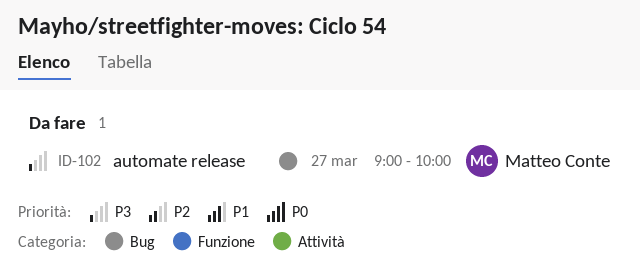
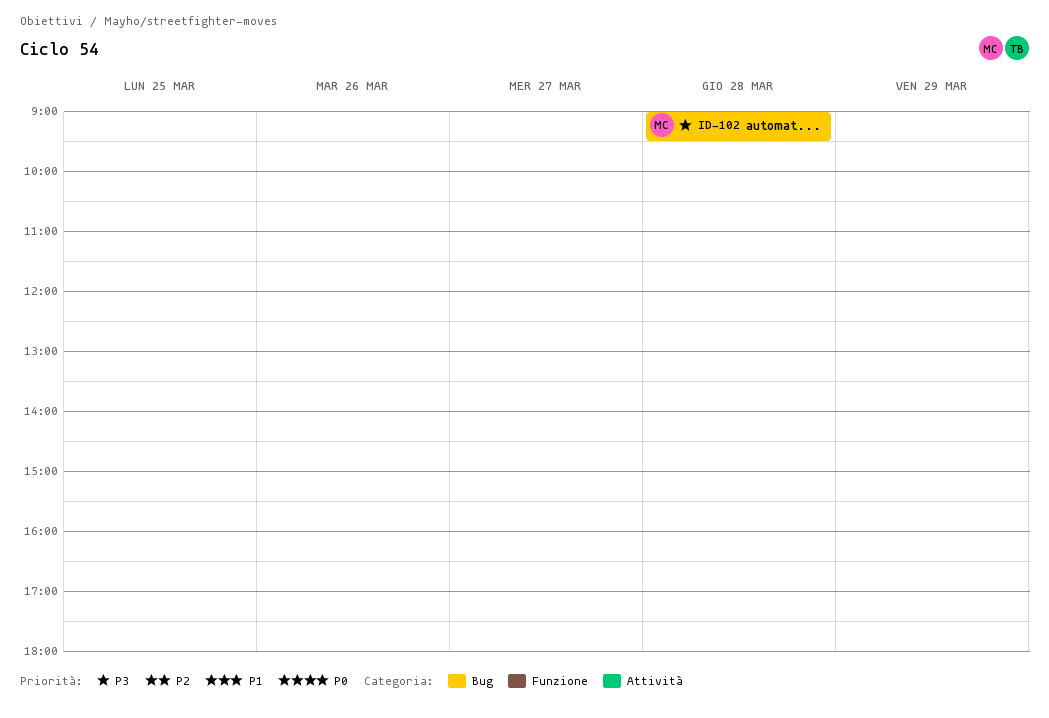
ID-102, day: Mar 27 -> Mar 28
ID-102, ends: 10:00 -> 09:30

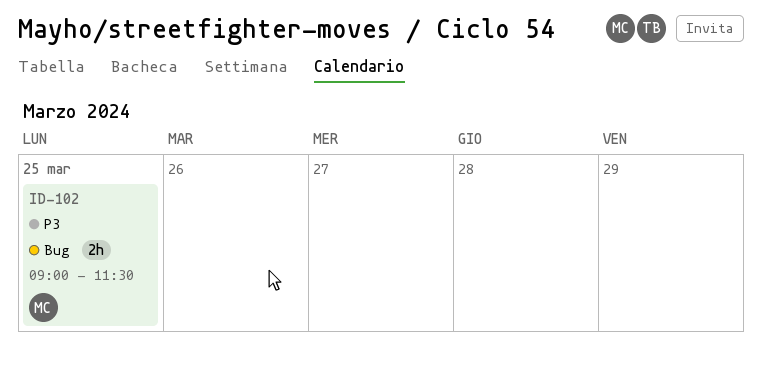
ID-102, day: Mar 28 -> Mar 25
ID-102, ends: 09:30 -> 11:30

